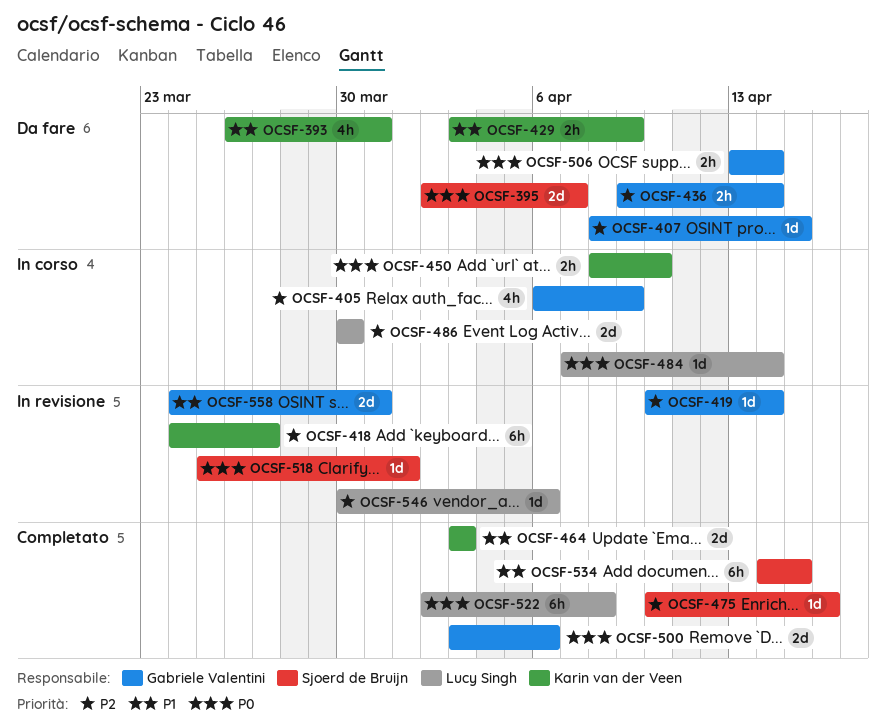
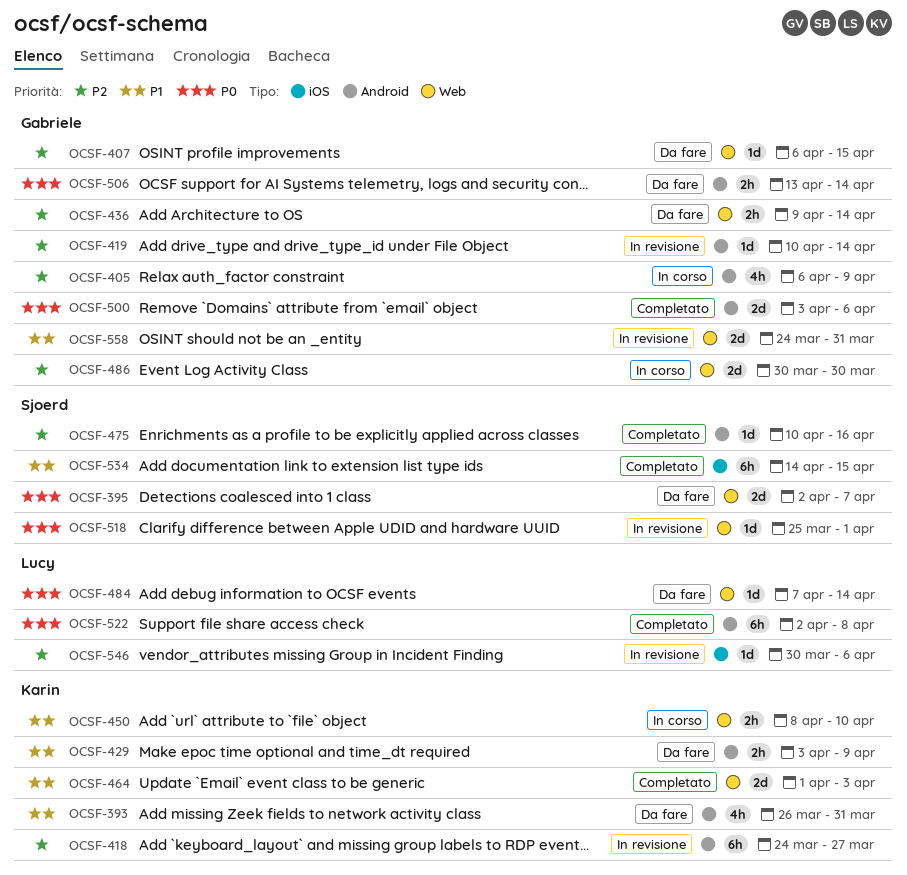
OCSF-407, start: Apr 8 -> Apr 6
OCSF-450, priority: P0 -> P1
OCSF-464, start: Apr 3 -> Apr 1
OCSF-484, status: In corso -> Da fare
OCSF-486, owner: Lucy Singh -> Gabriele Valentini

